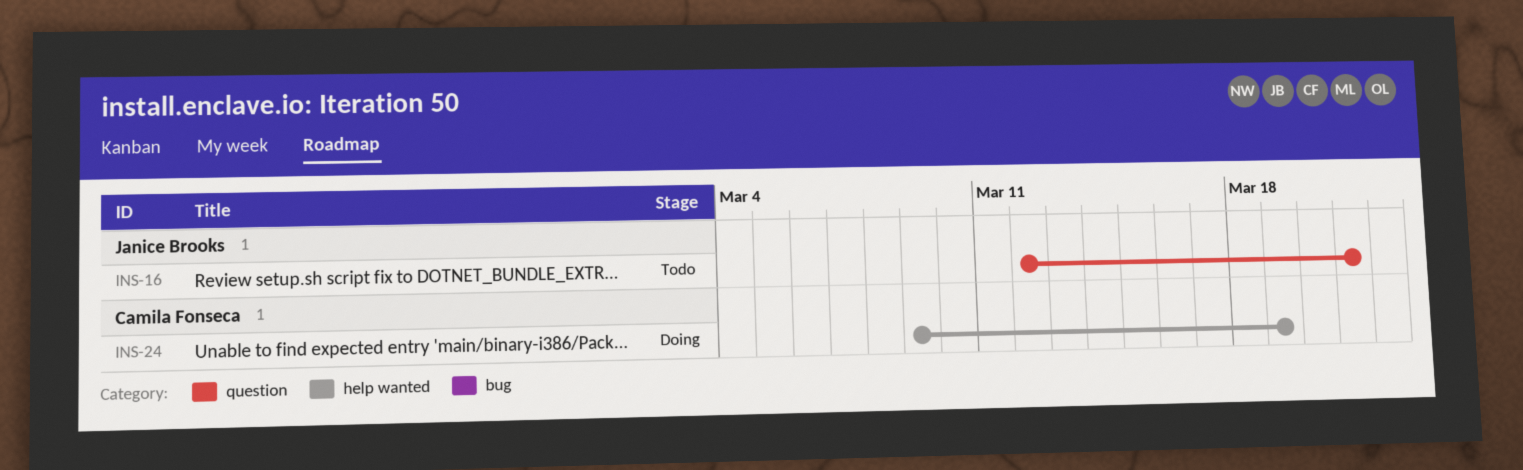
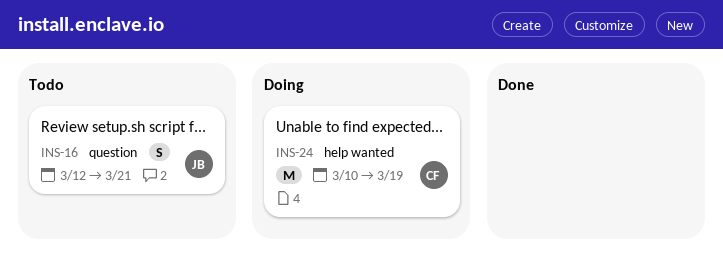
INS-24, start: Mar 9 -> Mar 10

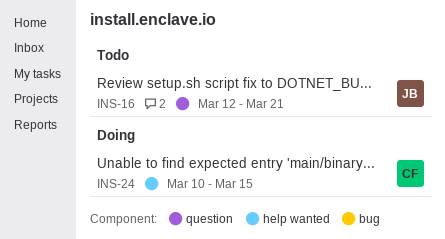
INS-24, due: Mar 19 -> Mar 15

